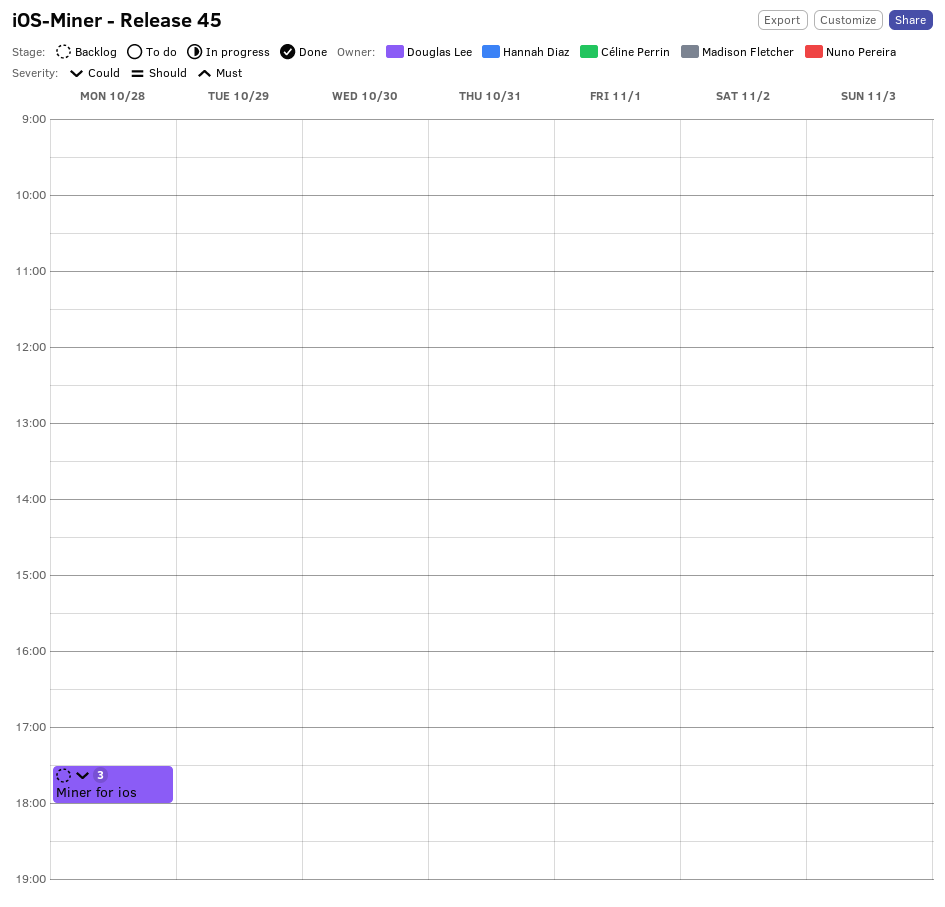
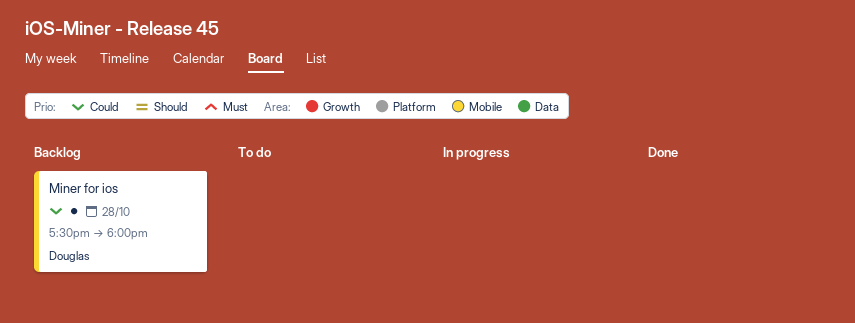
Miner for ios, estimate: 3 -> 1

